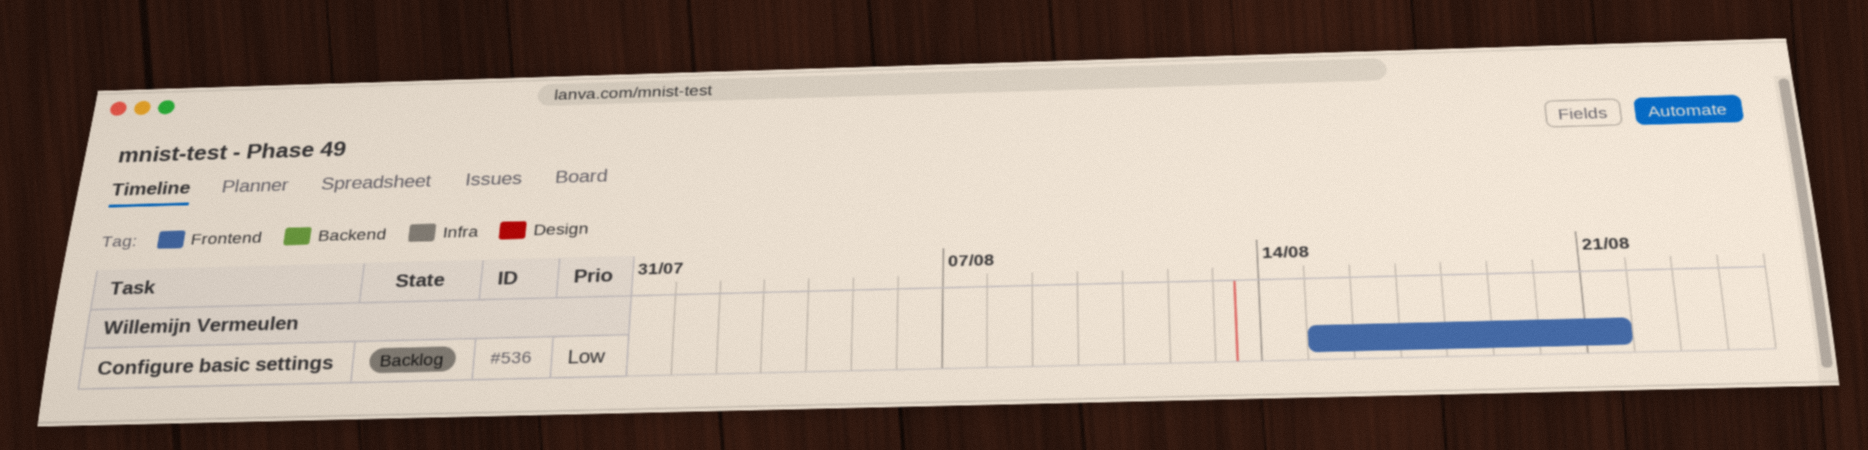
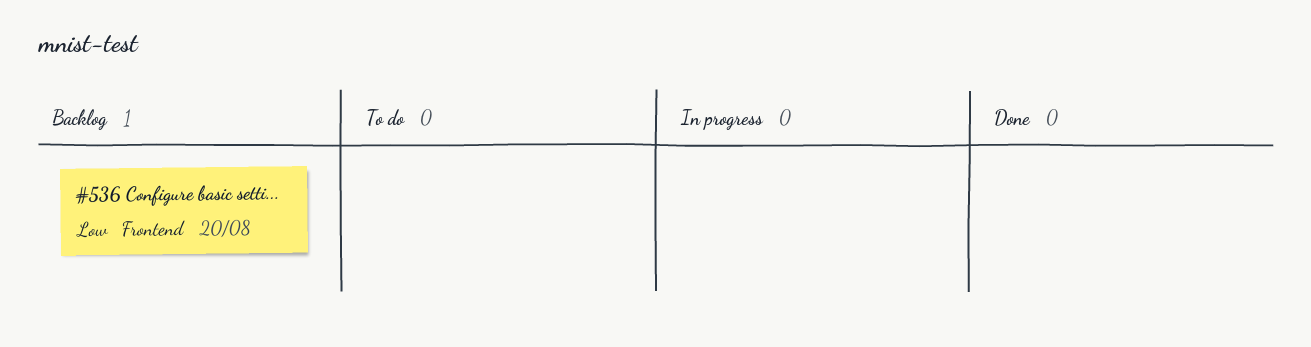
#536, due: Aug 21 -> Aug 20

